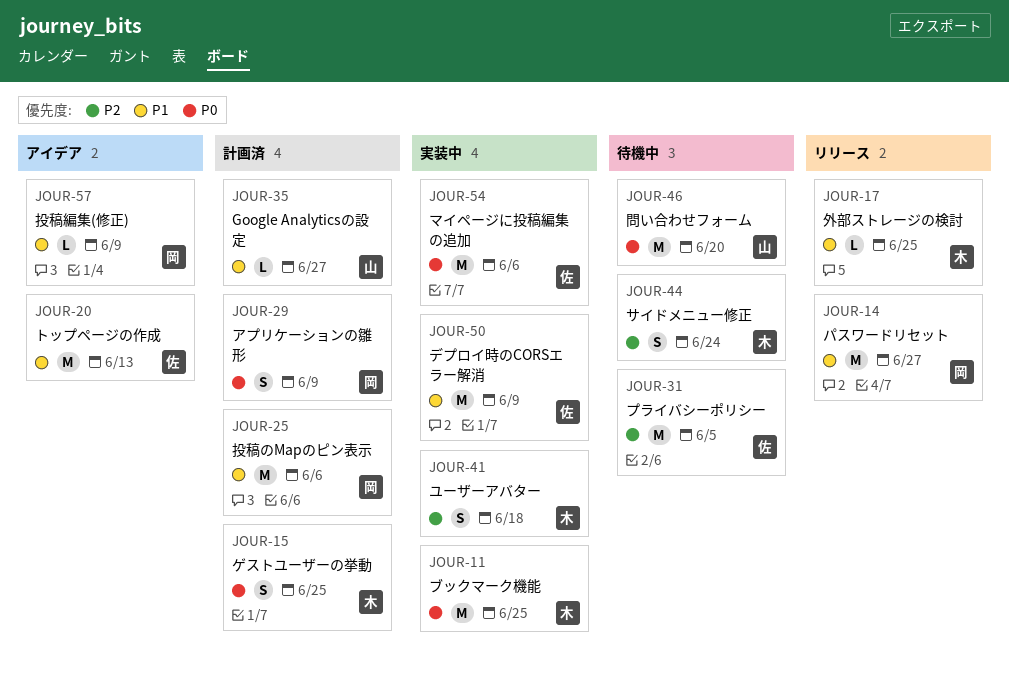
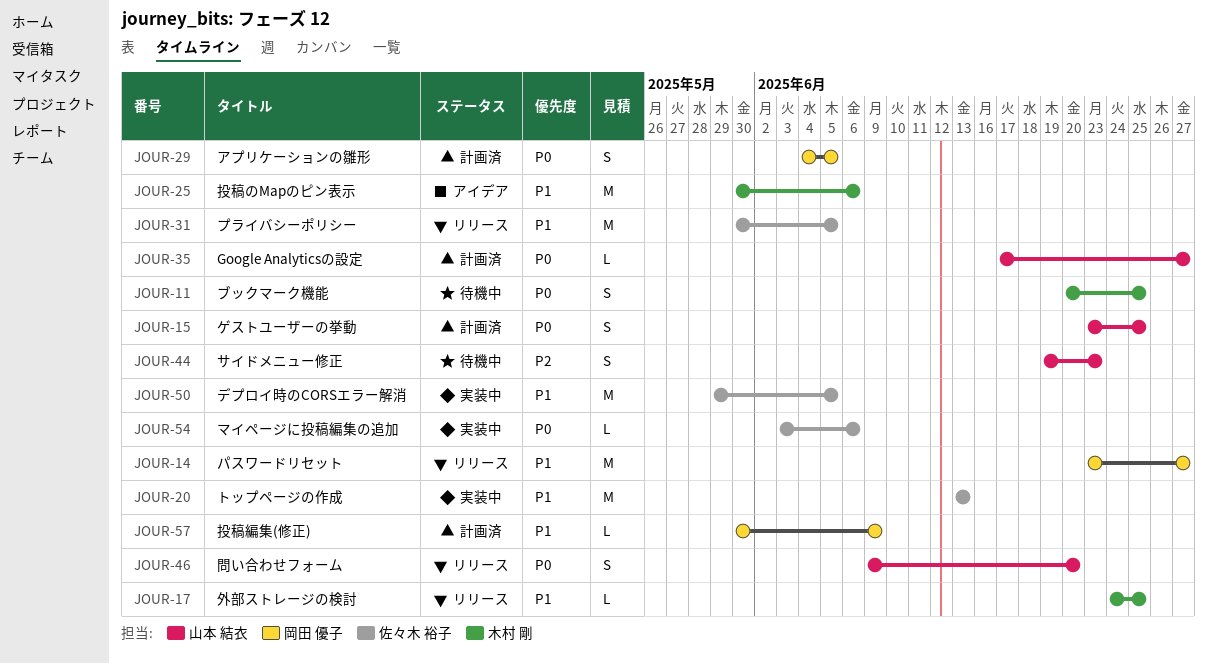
JOUR-11, status: 実装中 -> 待機中
JOUR-11, estimate: M -> S
JOUR-15, owner: 木村 剛 -> 山本 結衣
JOUR-20, status: アイデア -> 実装中
JOUR-25, status: 計画済 -> アイデア
JOUR-25, owner: 岡田 優子 -> 木村 剛
JOUR-29, due: Jun 9 -> Jun 5
JOUR-31, status: 待機中 -> リリース
JOUR-31, priority: P2 -> P1
JOUR-35, priority: P1 -> P0
JOUR-41: present -> none
JOUR-44, owner: 木村 剛 -> 山本 結衣
JOUR-44, due: Jun 24 -> Jun 23
JOUR-46, status: 待機中 -> リリース
JOUR-46, estimate: M -> S
JOUR-50, due: Jun 9 -> Jun 5
JOUR-54, estimate: M -> L
JOUR-57, status: アイデア -> 計画済

